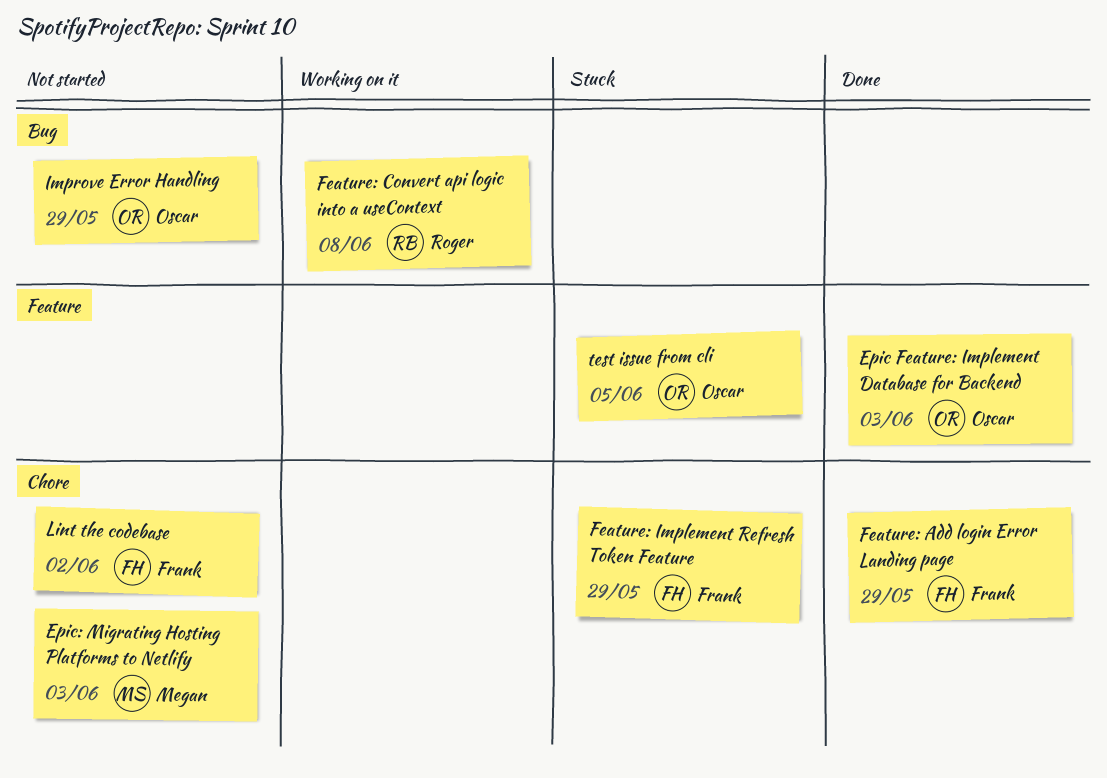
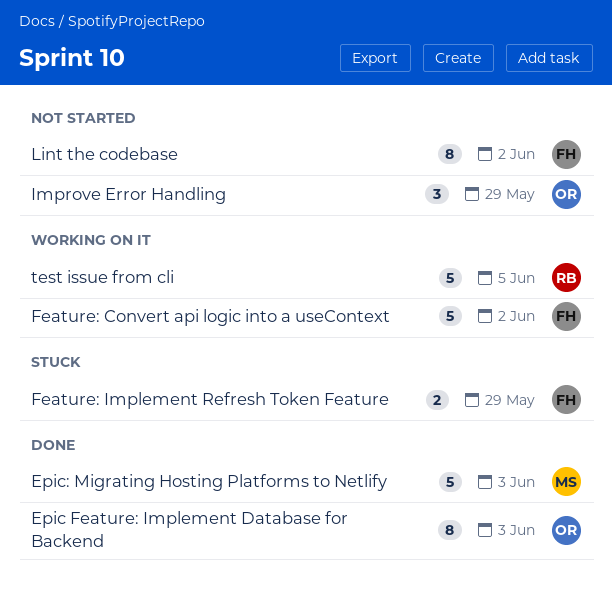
Epic: Migrating Hosting Platforms to Netlify, status: Not started -> Done
Feature: Add login Error Landing page: present -> none
Feature: Convert api logic into a useContext, owner: Roger -> Frank
Feature: Convert api logic into a useContext, due: Jun 8 -> Jun 2
test issue from cli, status: Stuck -> Working on it
test issue from cli, owner: Oscar -> Roger

